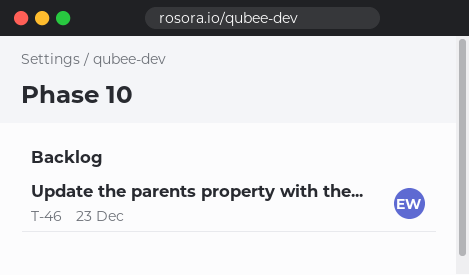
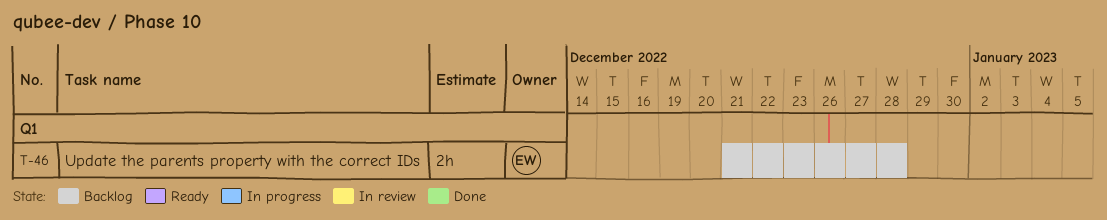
T-46, due: Dec 23 -> Dec 28

